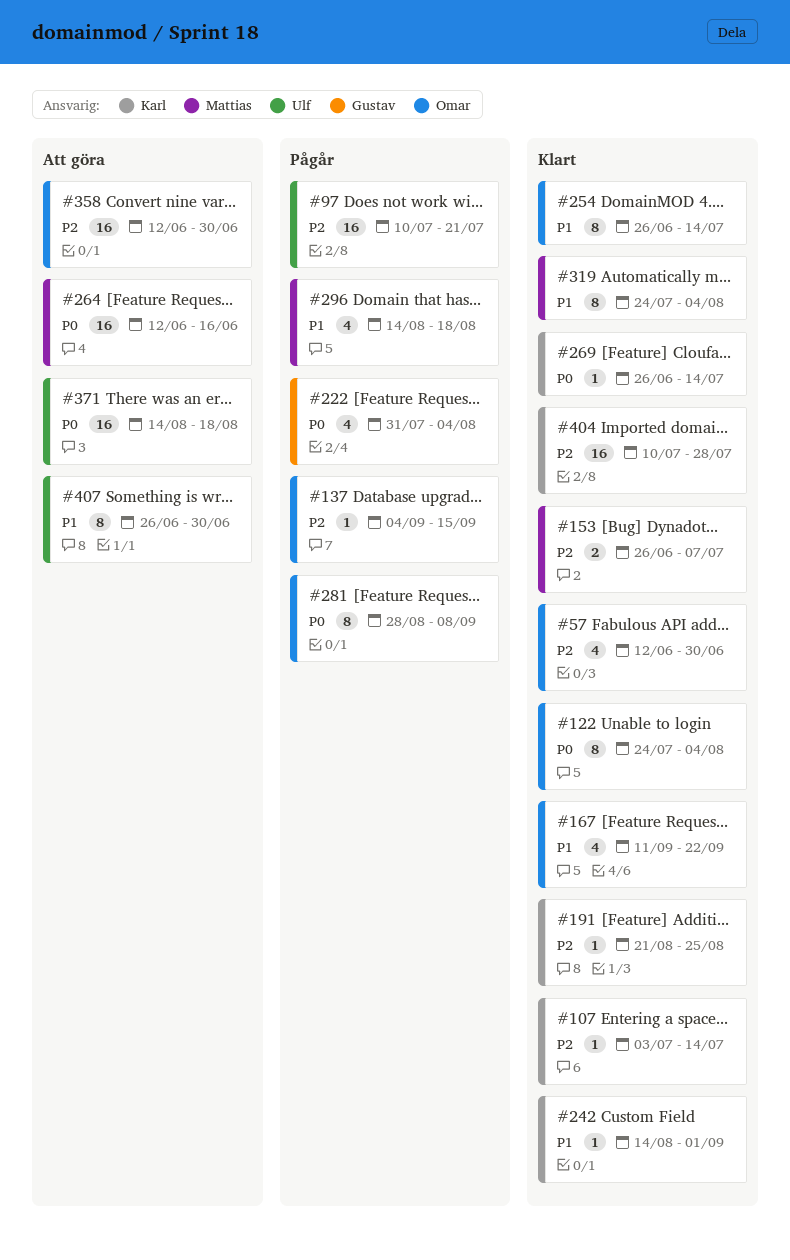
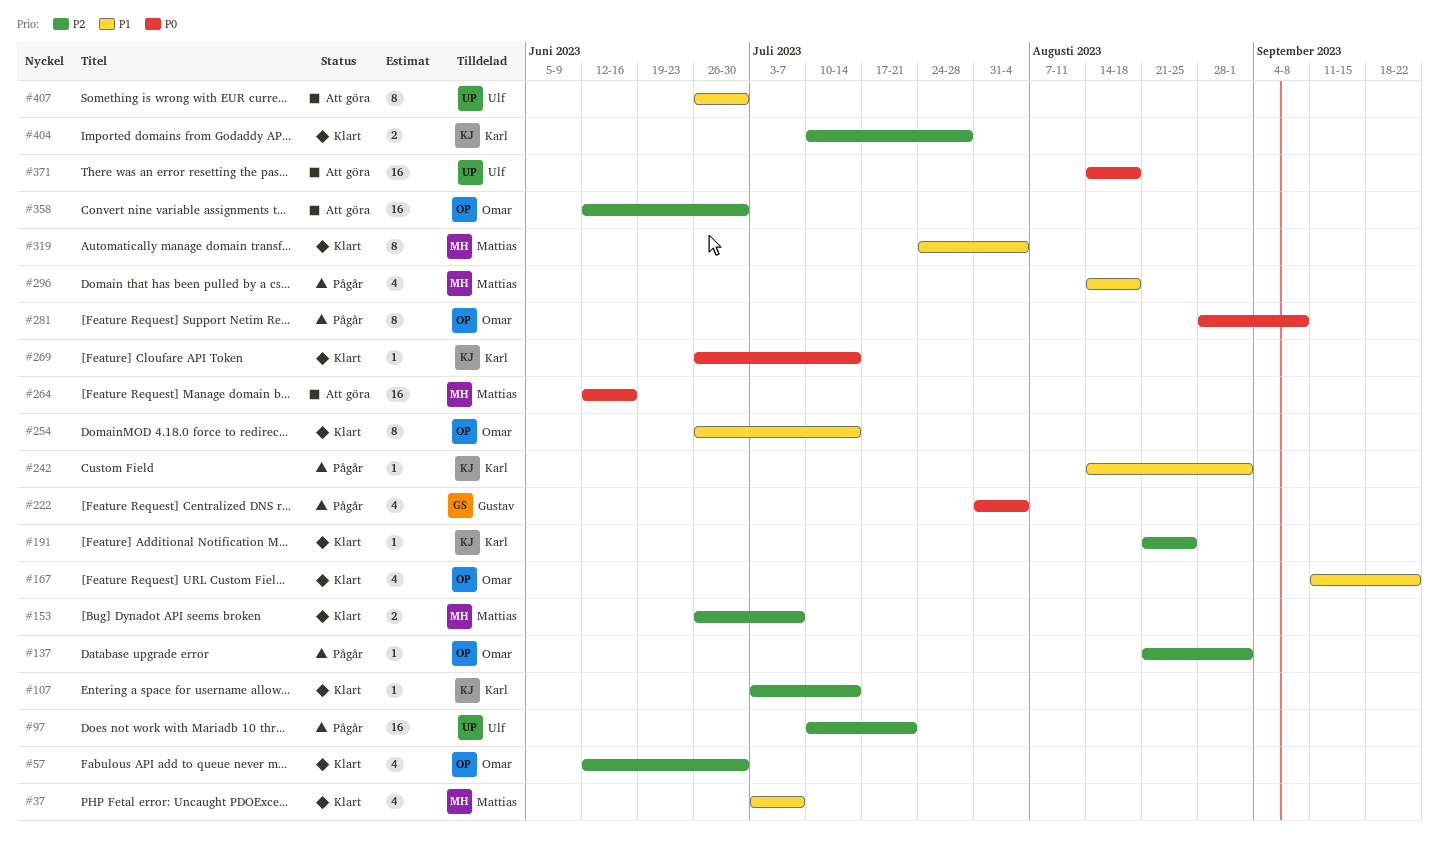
#37: none -> present
#122: present -> none
#137, start: Sep 4 -> Aug 21
#137, due: Sep 15 -> Sep 1
#242, status: Klart -> Pågår
#404, estimate: 16 -> 2

